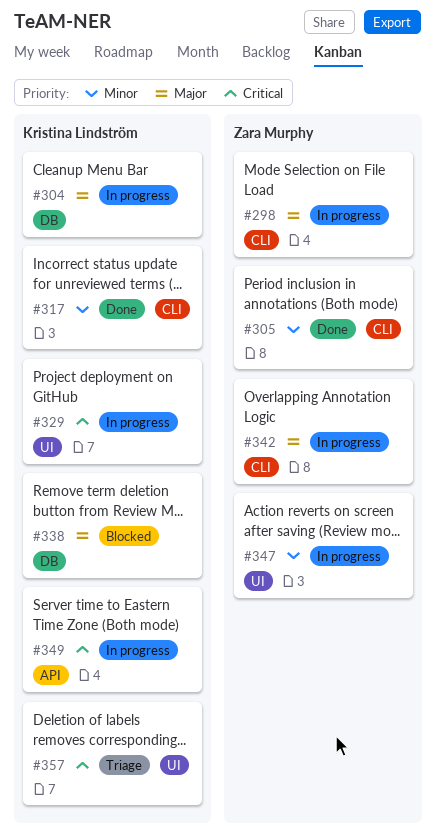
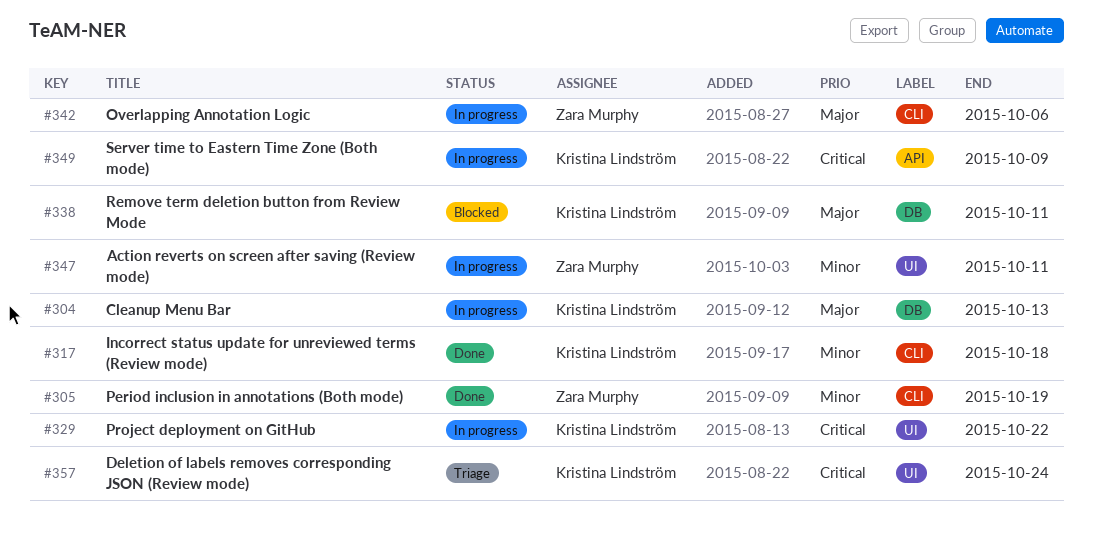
#298: present -> none

